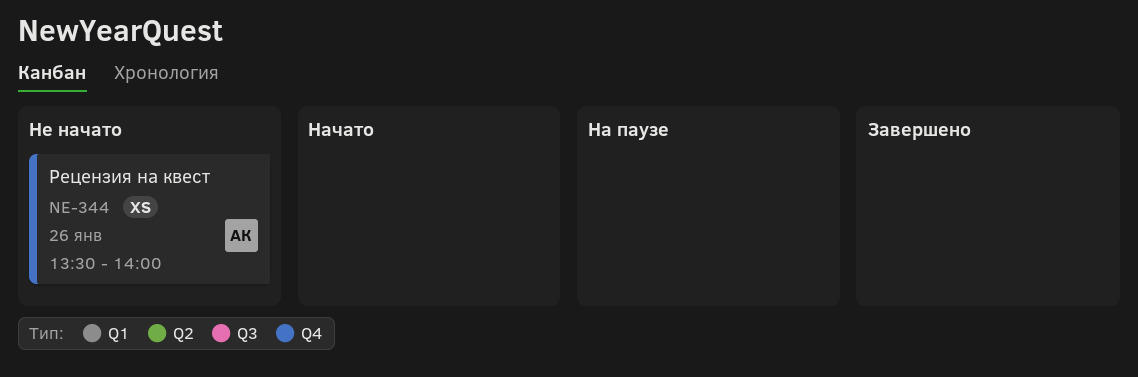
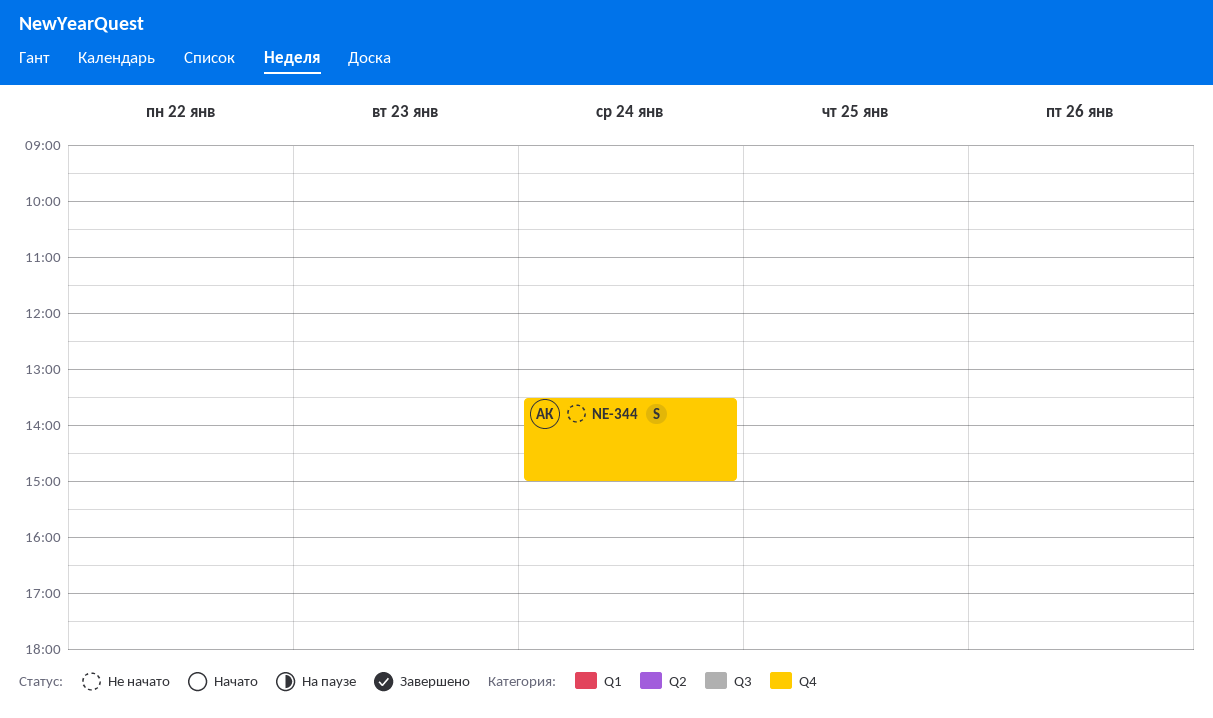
NE-344, estimate: XS -> S
NE-344, day: Jan 26 -> Jan 24
NE-344, ends: 14:00 -> 15:00

